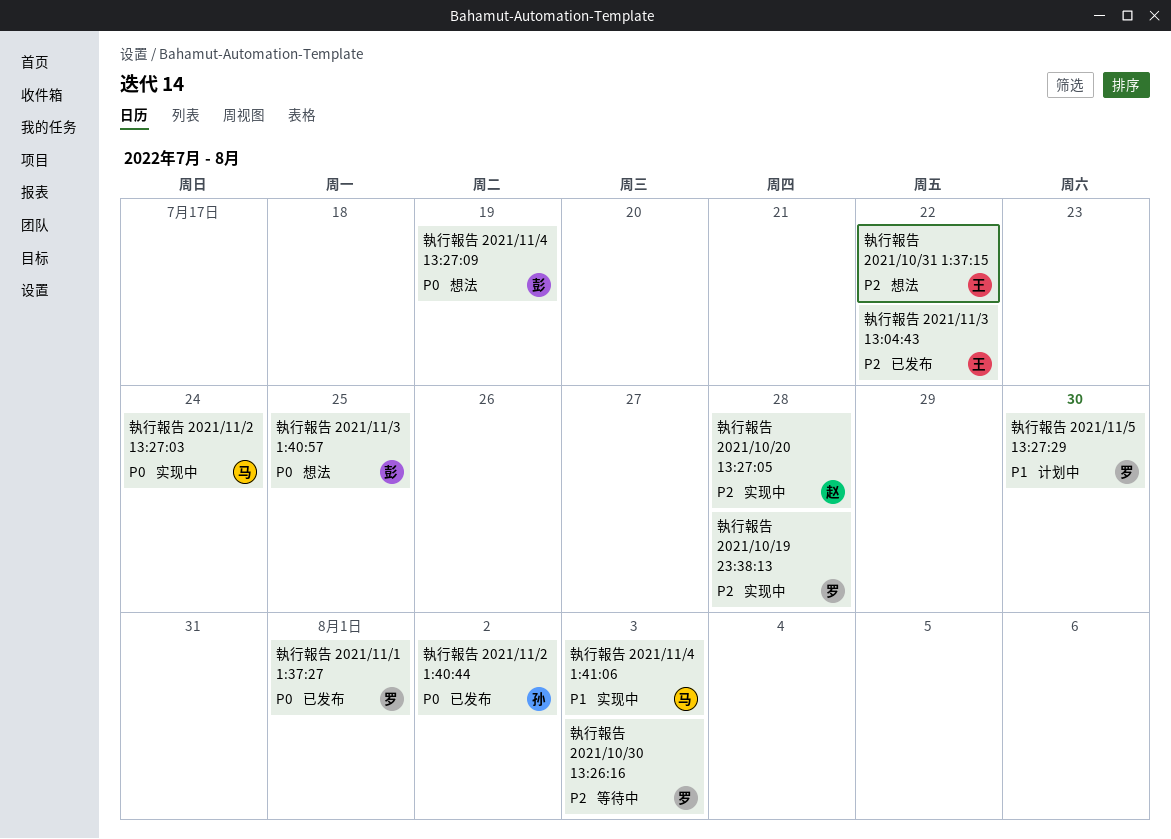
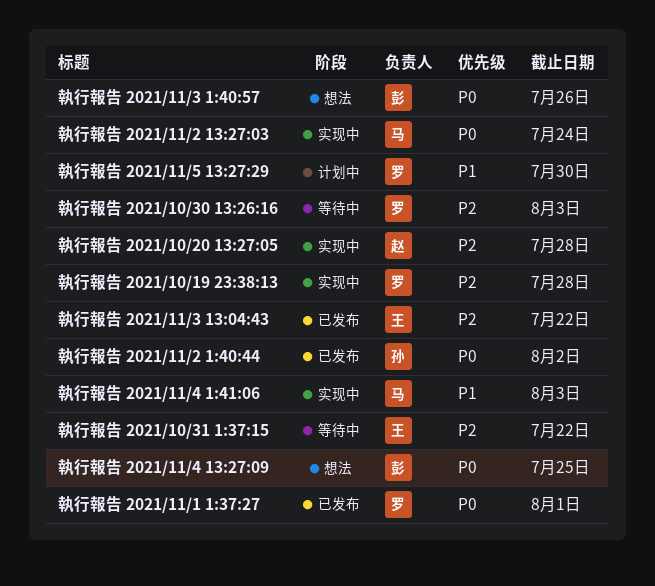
執行報告 2021/10/31 1:37:15, status: 想法 -> 等待中
執行報告 2021/11/3 1:40:57, due: Jul 25 -> Jul 26
執行報告 2021/11/4 13:27:09, due: Jul 19 -> Jul 25

